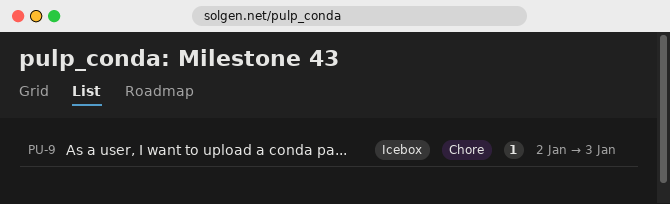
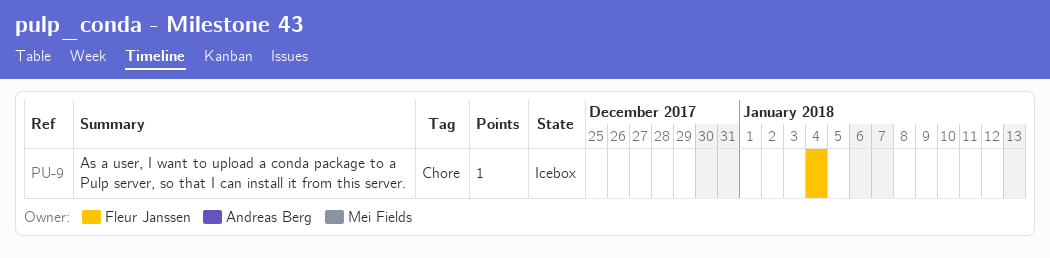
PU-9, start: Jan 2 -> Jan 4
PU-9, due: Jan 3 -> Jan 4

